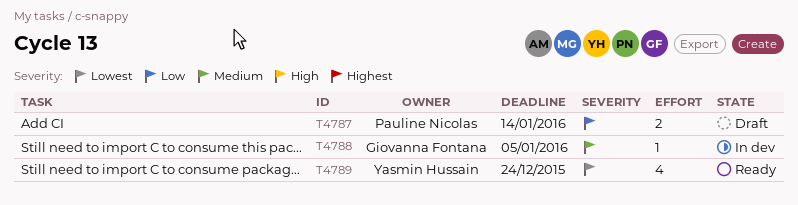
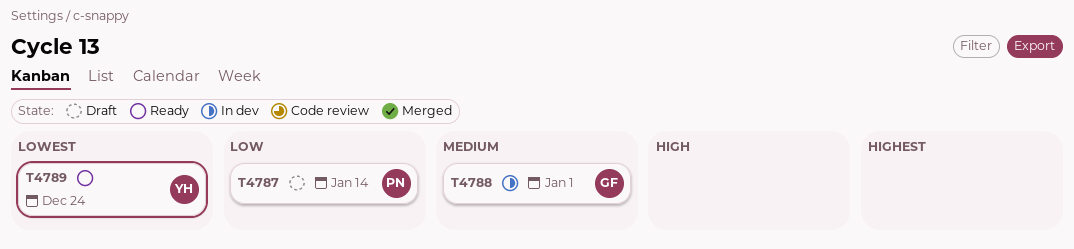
T4788, due: Jan 5 -> Jan 1

